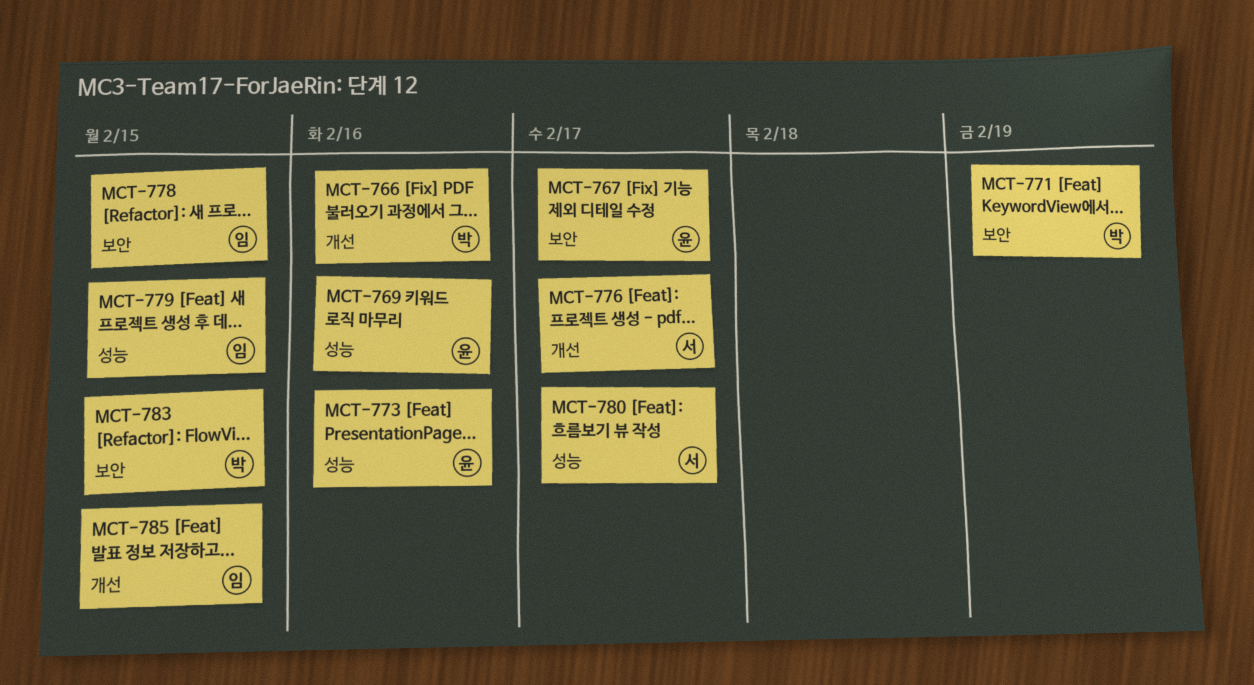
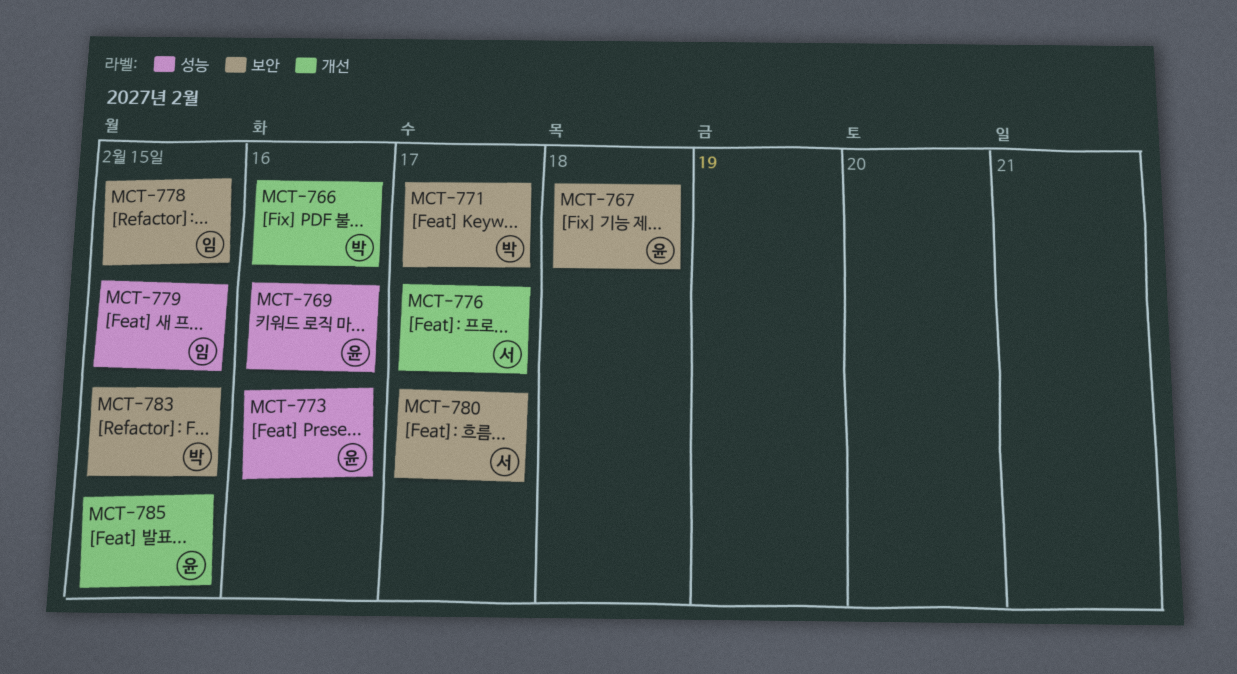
MCT-767, due: Feb 17 -> Feb 18
MCT-771, due: Feb 19 -> Feb 17
MCT-780, label: 성능 -> 보안
MCT-785, owner: 임 -> 윤

